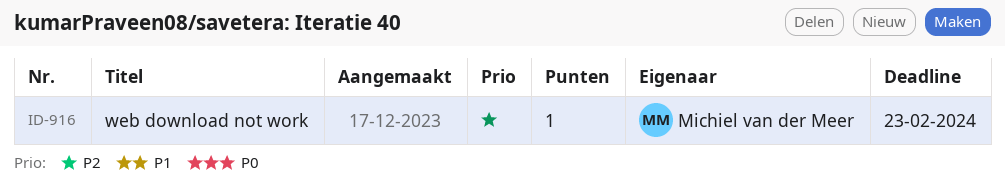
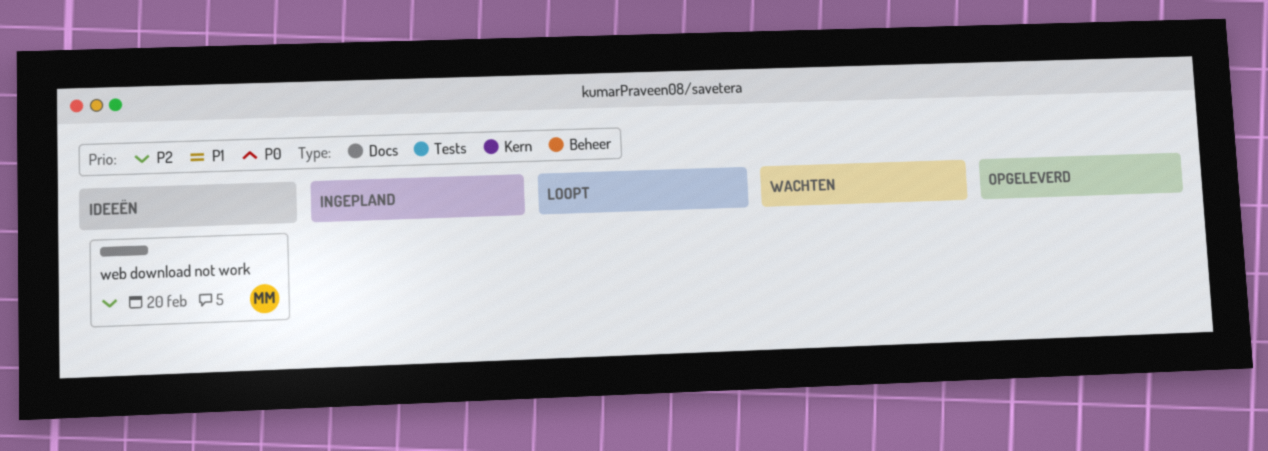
web download not work, due: Feb 23 -> Feb 20

